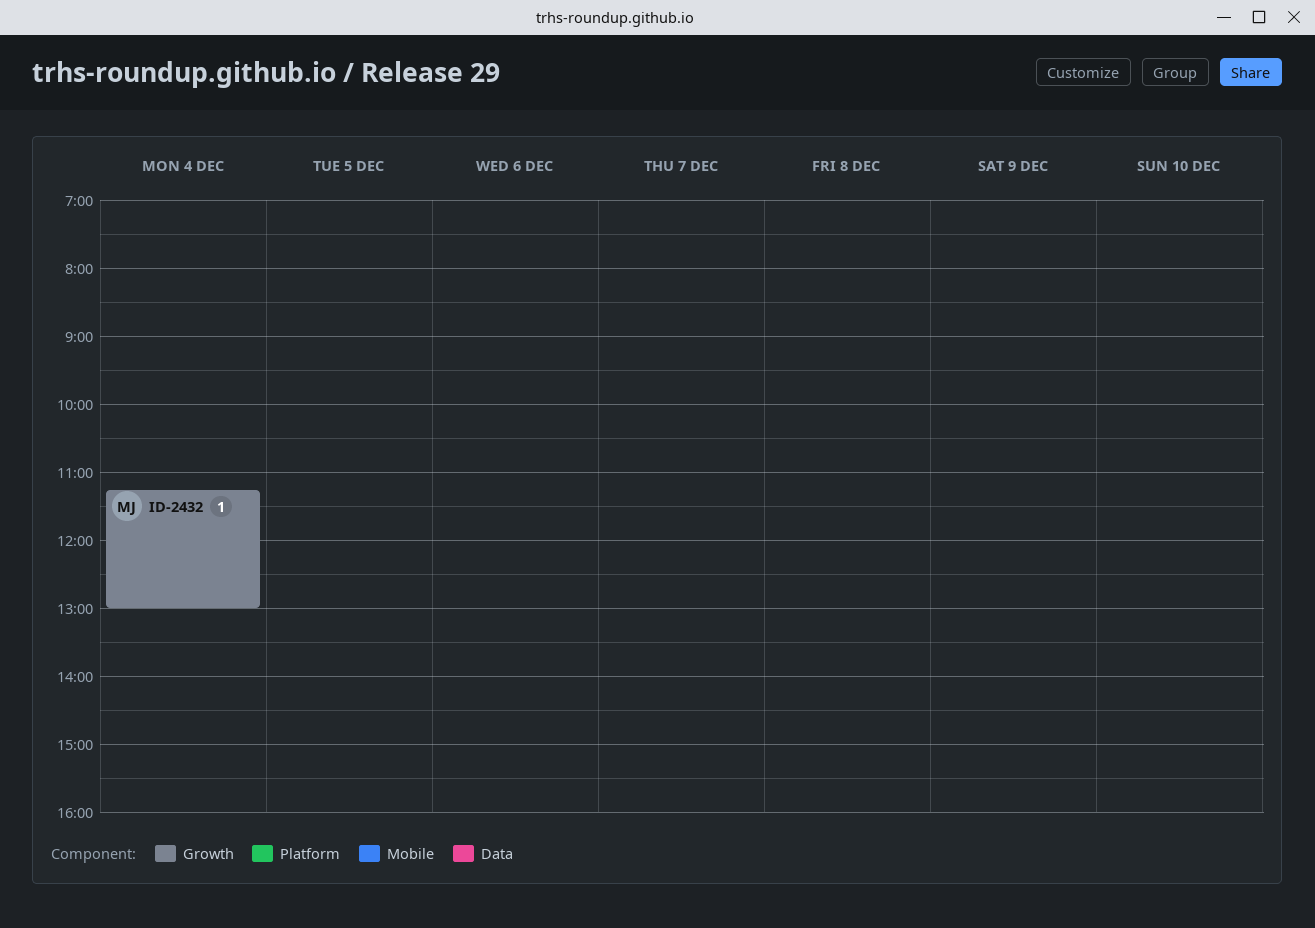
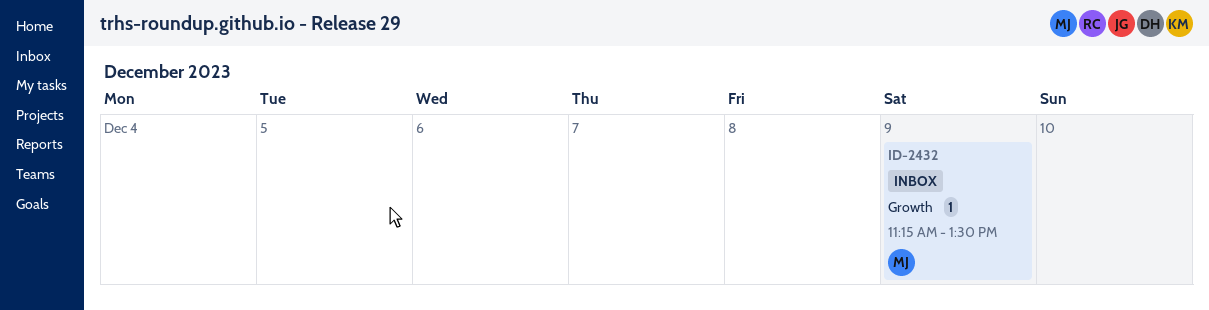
ID-2432, day: Dec 4 -> Dec 9
ID-2432, ends: 13:00 -> 13:30

